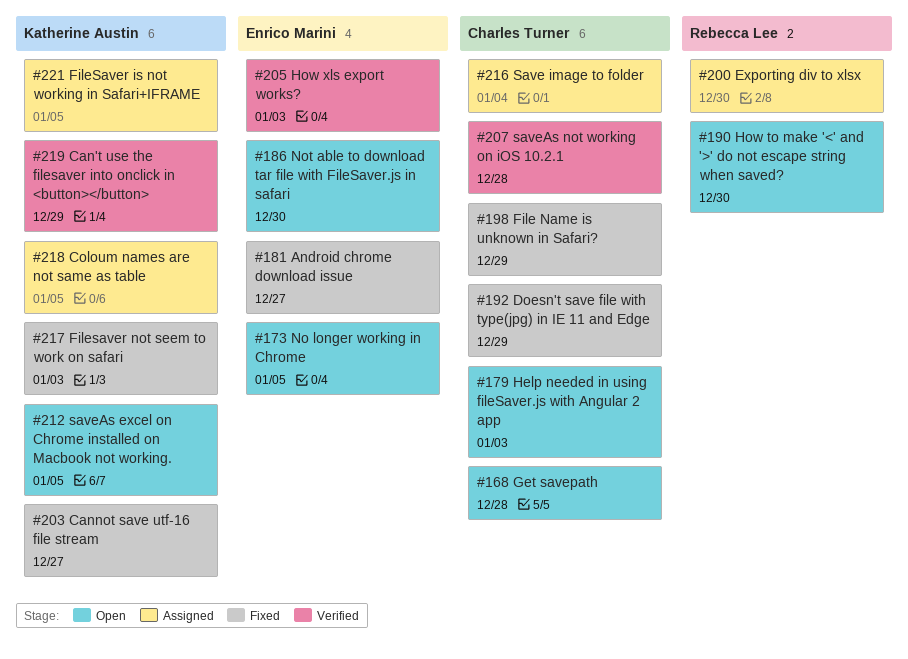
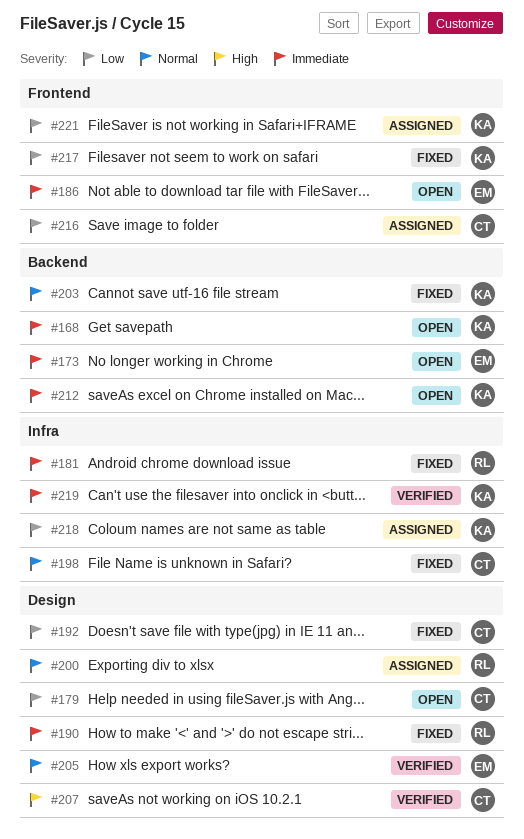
#168, owner: Charles Turner -> Katherine Austin
#181, owner: Enrico Marini -> Rebecca Lee
#190, status: Open -> Fixed

